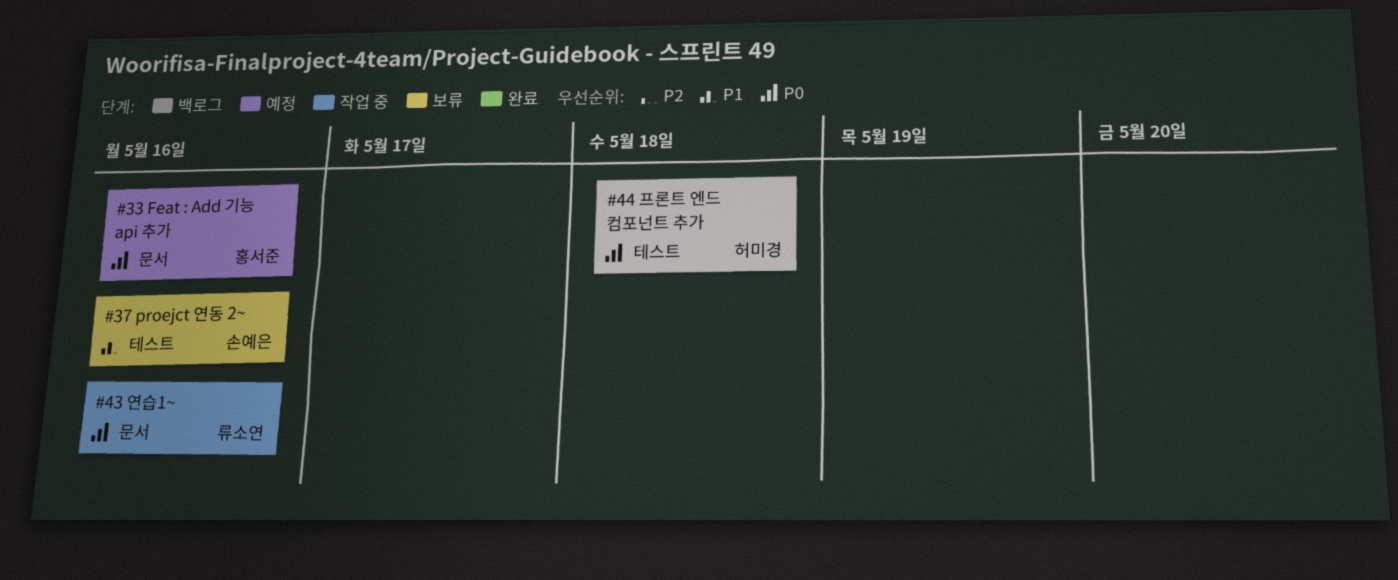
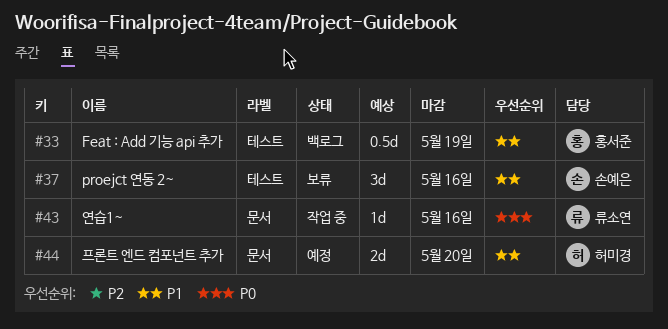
#33, status: 예정 -> 백로그
#33, priority: P0 -> P1
#33, label: 문서 -> 테스트
#33, due: May 16 -> May 19
#44, status: 백로그 -> 예정
#44, priority: P0 -> P1
#44, label: 테스트 -> 문서
#44, due: May 18 -> May 20

